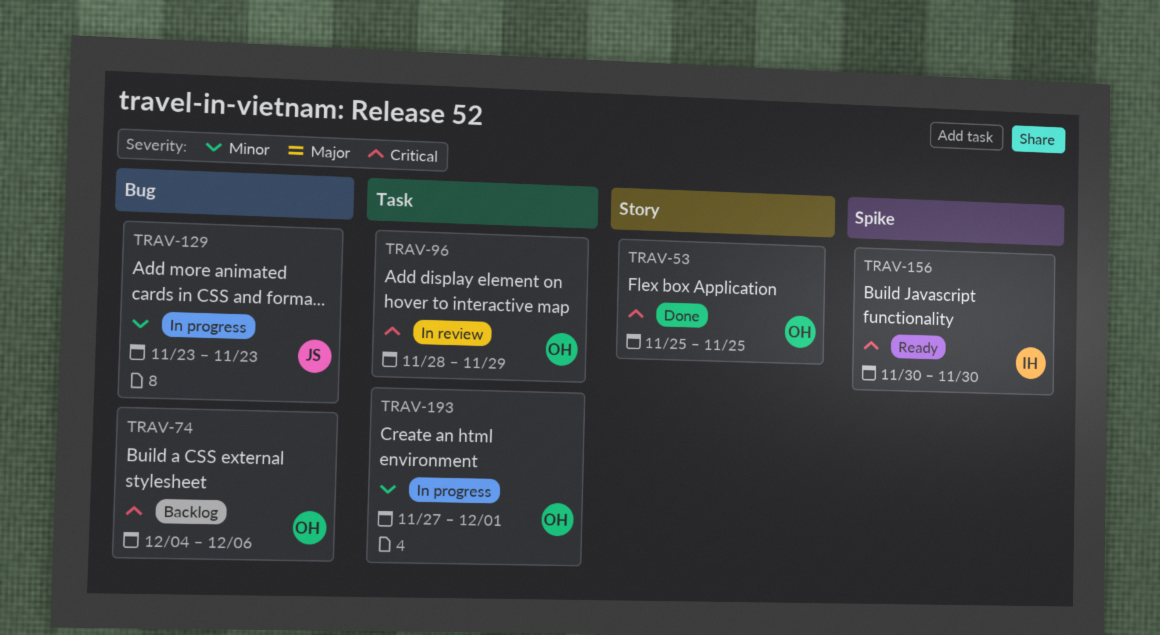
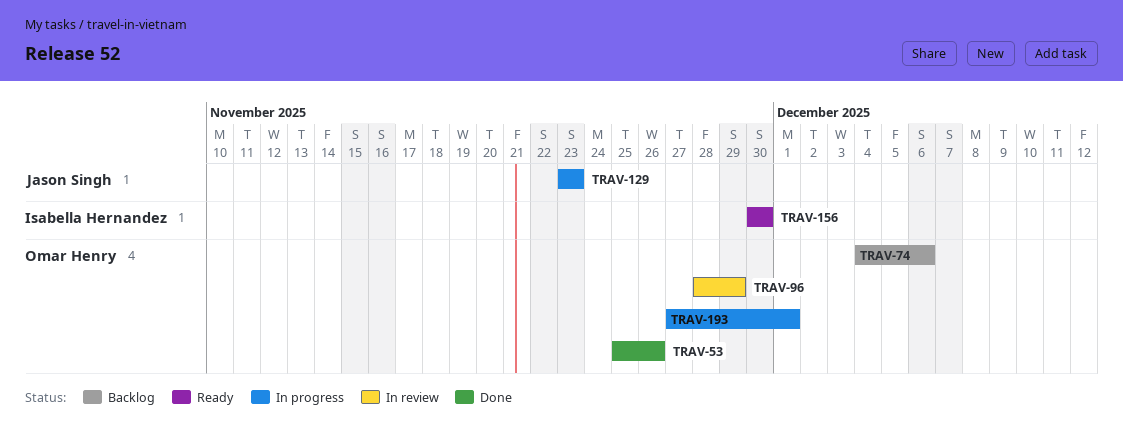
TRAV-53, due: Nov 25 -> Nov 26

